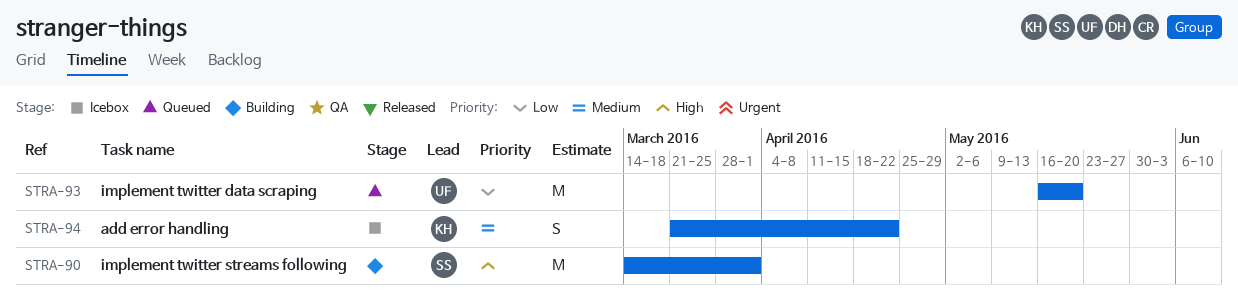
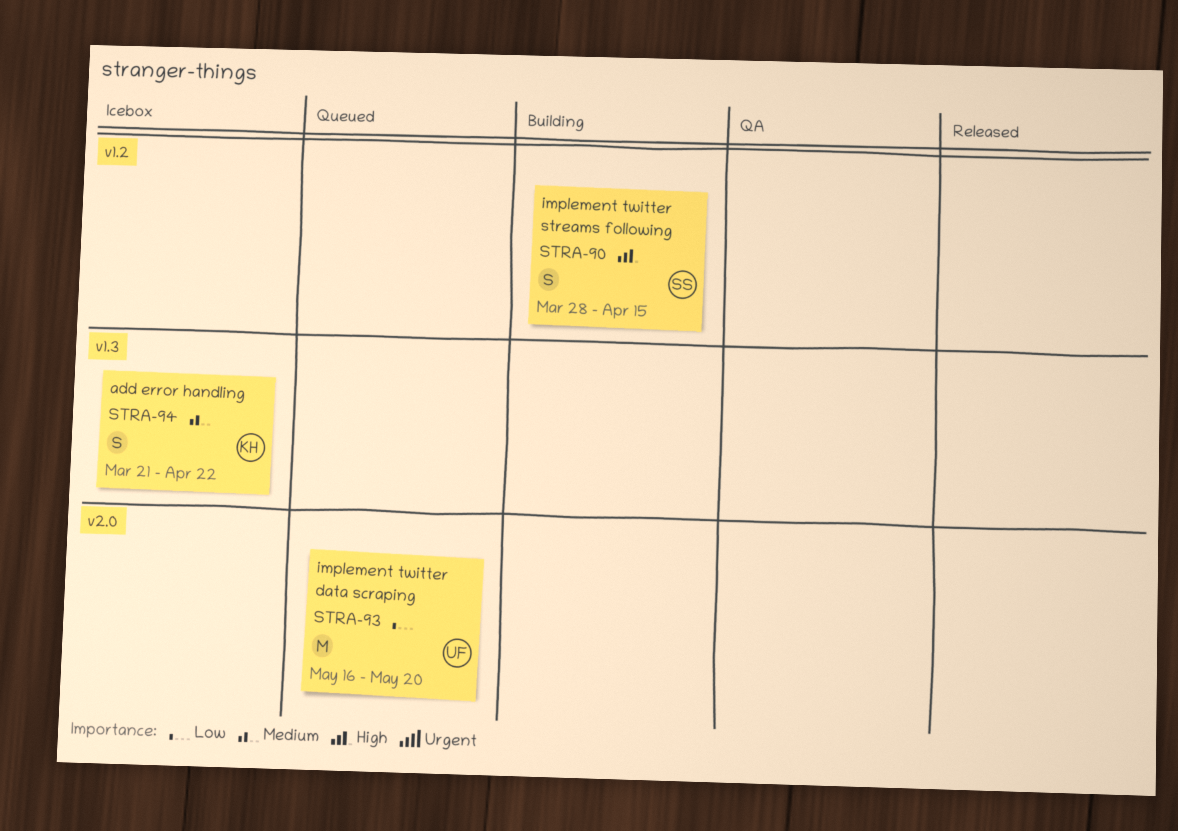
STRA-90, estimate: M -> S
STRA-90, start: Mar 14 -> Mar 28
STRA-90, due: Apr 1 -> Apr 15

